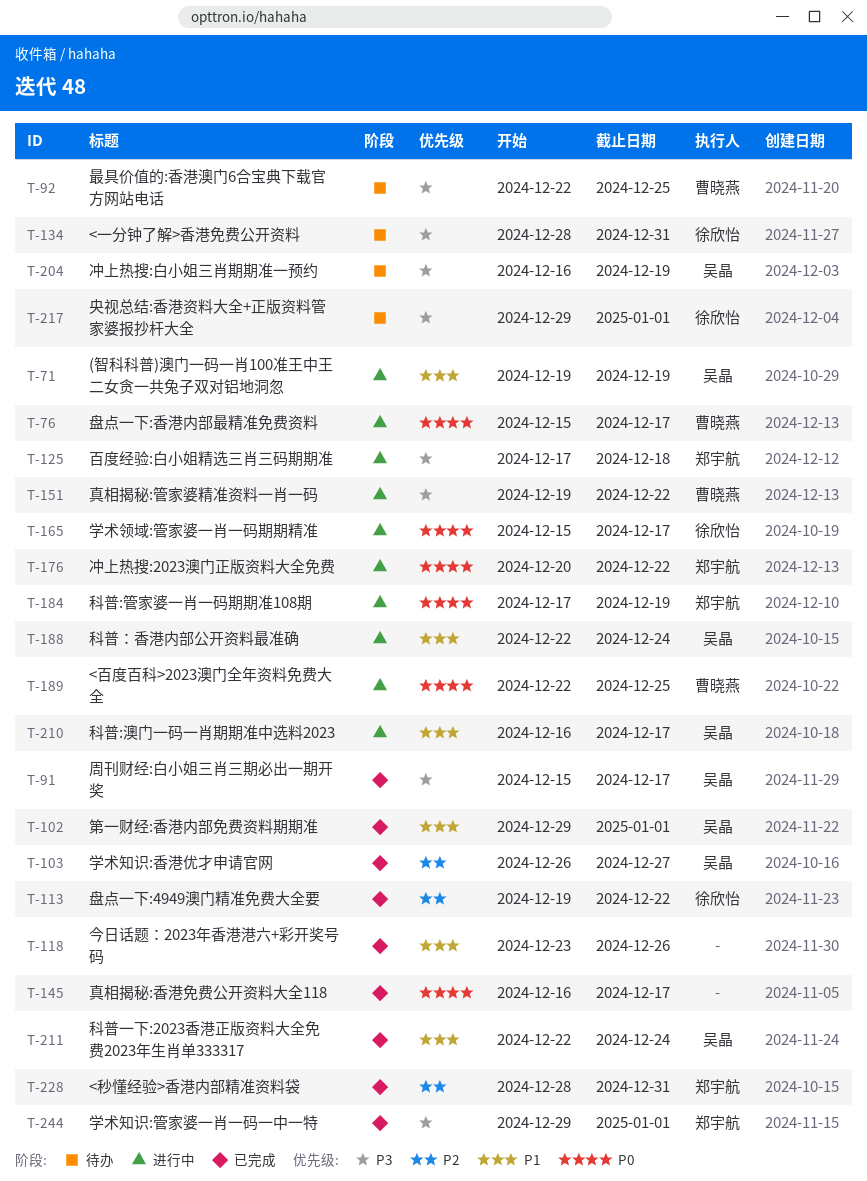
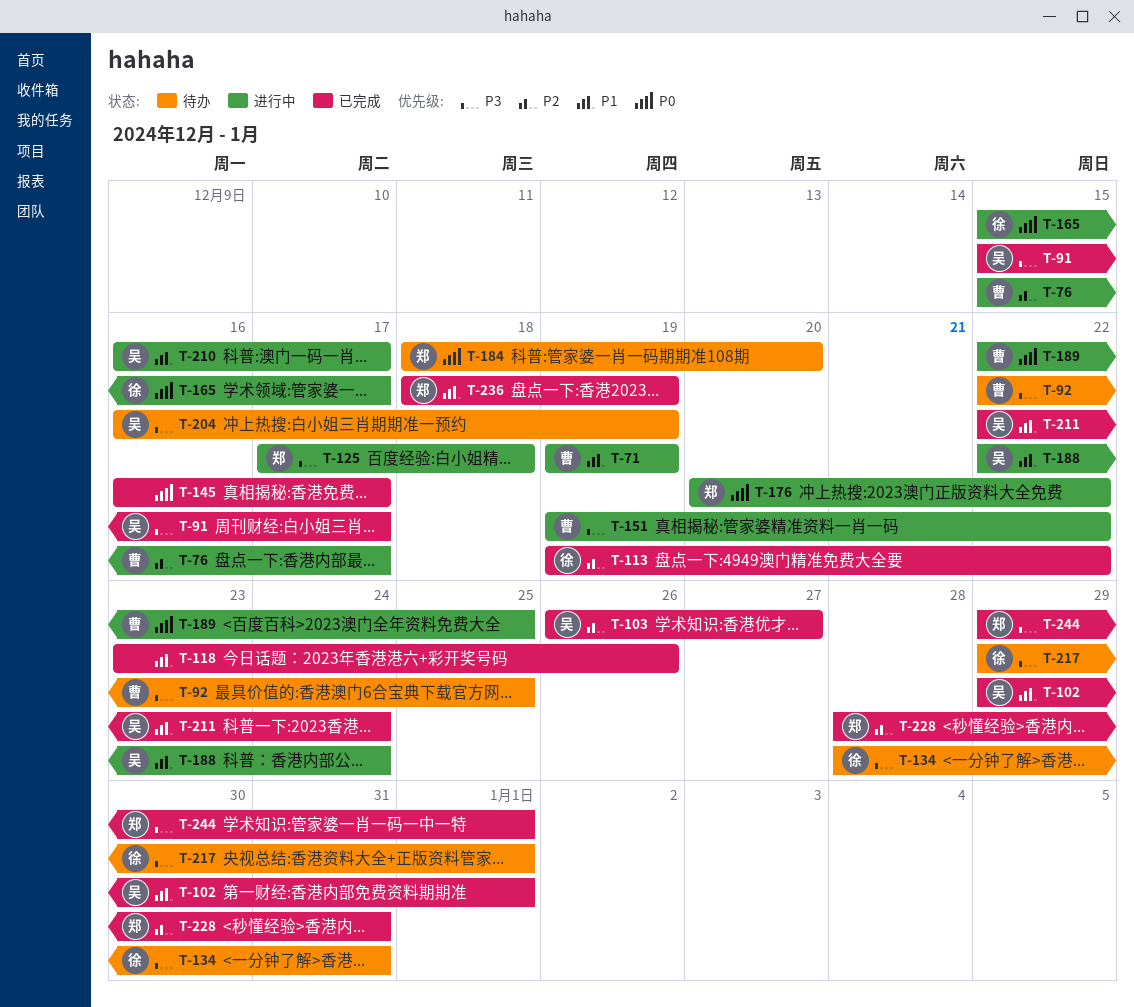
T-71, owner: 吴晶 -> 曹晓燕
T-76, priority: P0 -> P2
T-184, status: 进行中 -> 待办
T-184, start: Dec 17 -> Dec 18
T-184, due: Dec 19 -> Dec 20
T-236: none -> present

